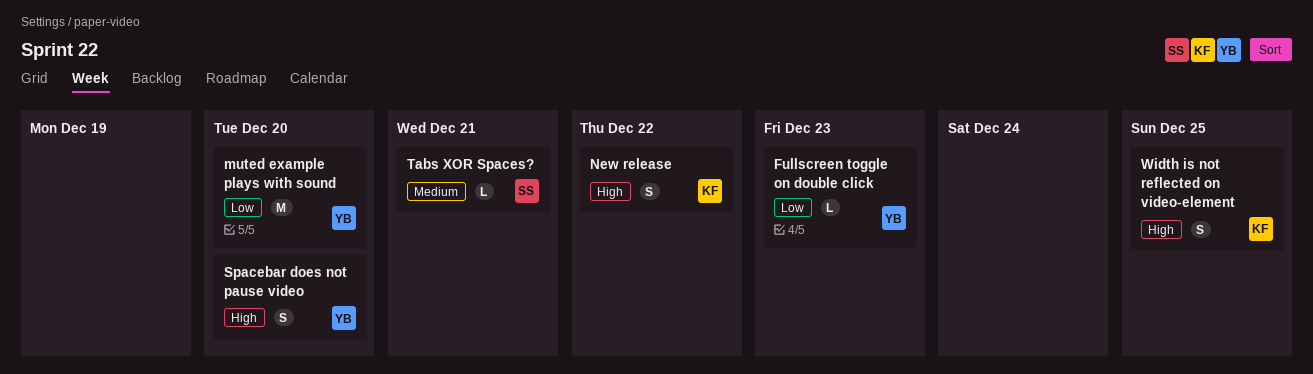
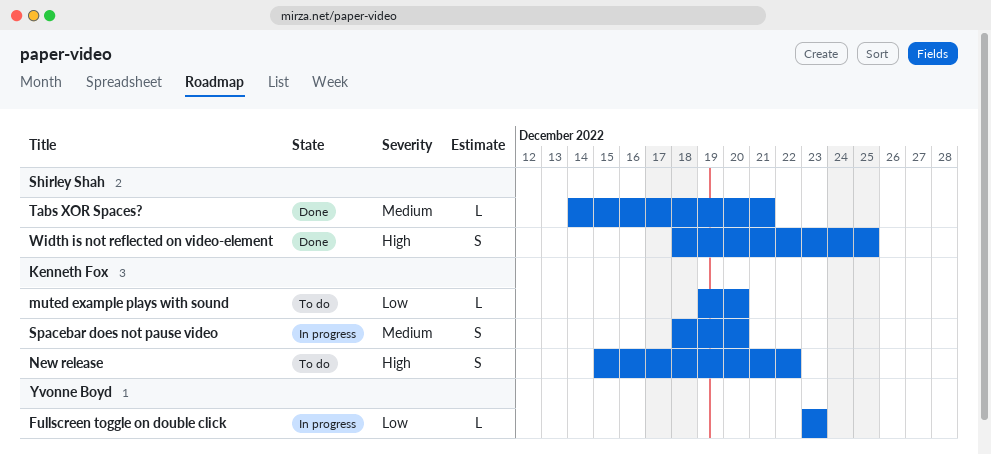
muted example plays with sound, owner: Yvonne Boyd -> Kenneth Fox
muted example plays with sound, estimate: M -> L
Spacebar does not pause video, owner: Yvonne Boyd -> Kenneth Fox
Spacebar does not pause video, priority: High -> Medium
Width is not reflected on video-element, owner: Kenneth Fox -> Shirley Shah

